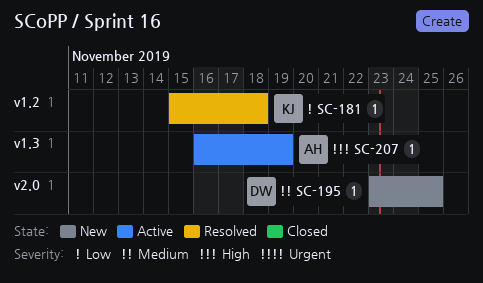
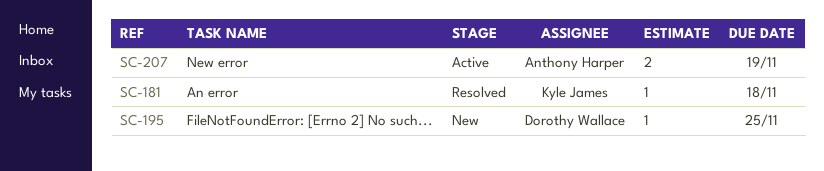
SC-207, estimate: 1 -> 2

